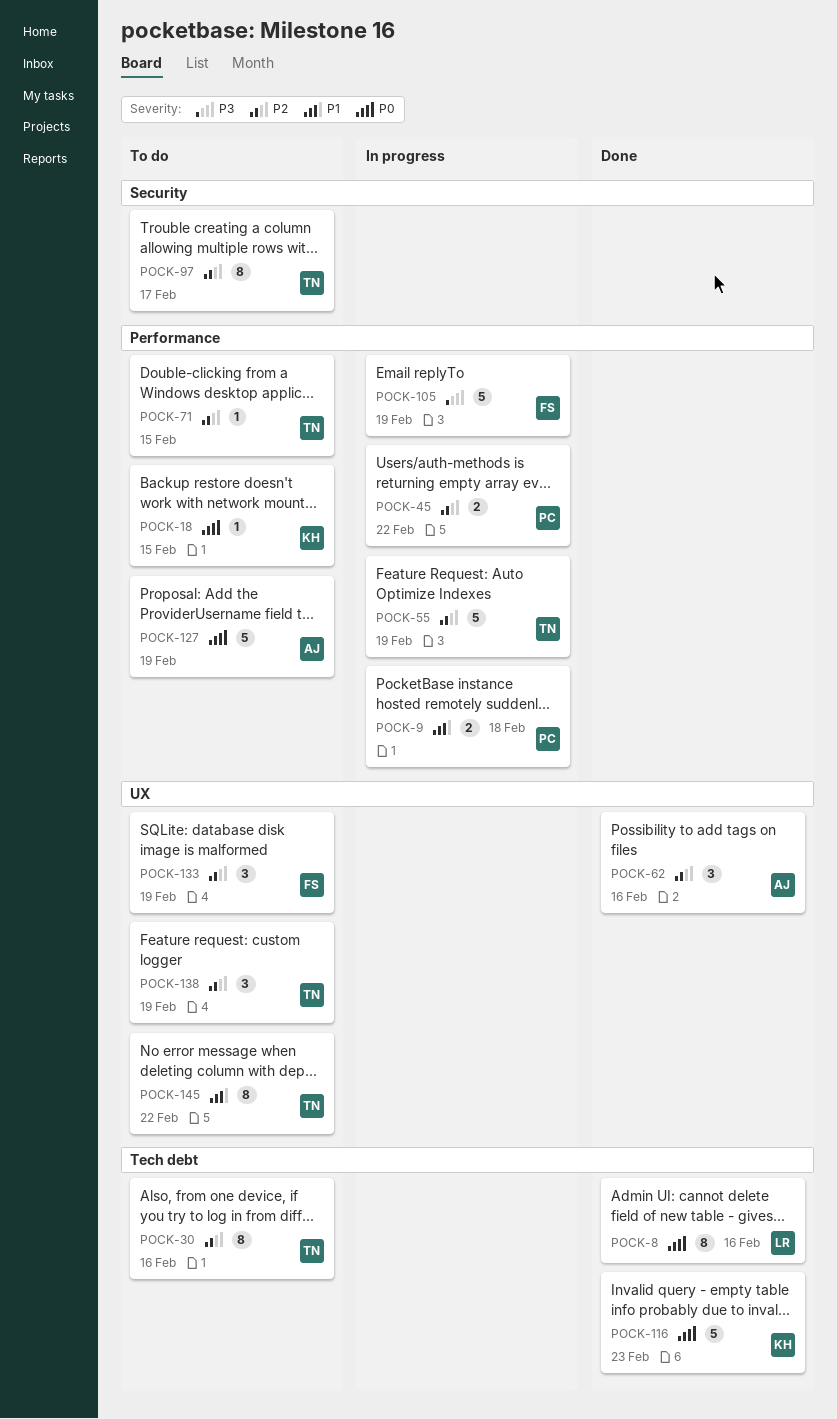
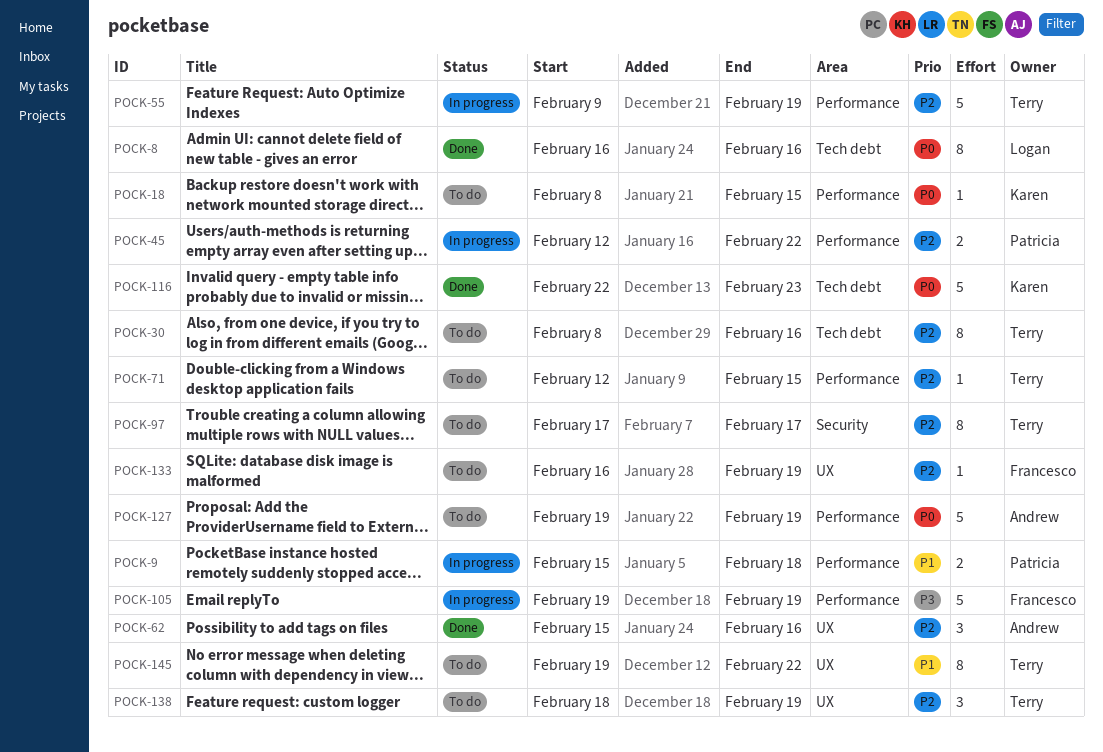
POCK-133, estimate: 3 -> 1

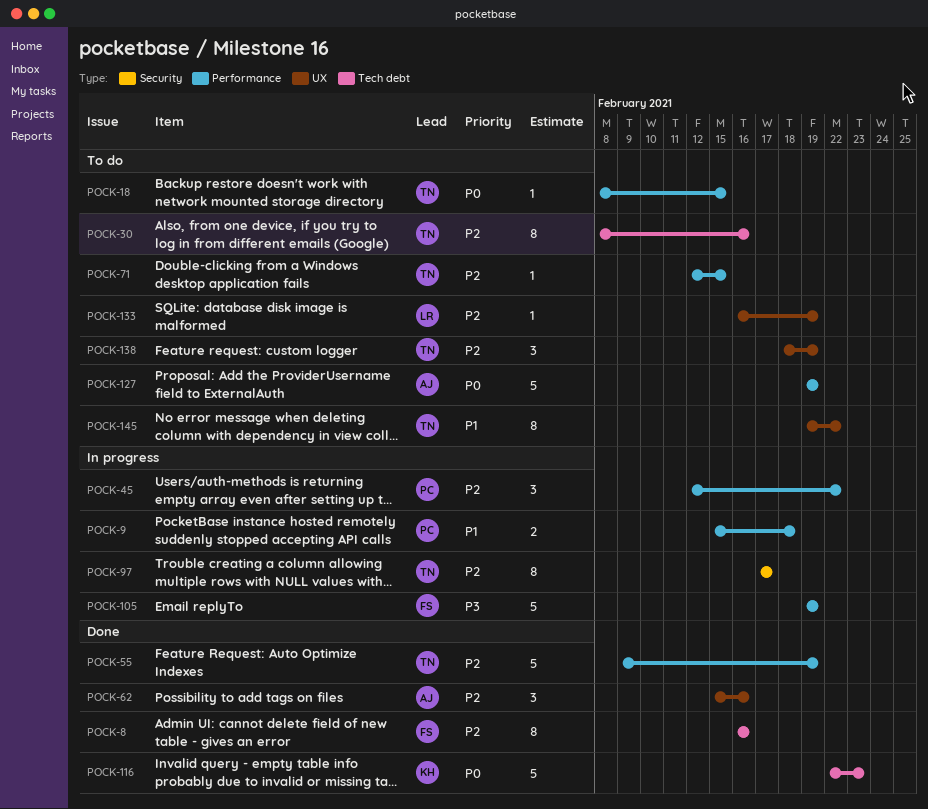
POCK-8, owner: Logan -> Francesco
POCK-8, priority: P0 -> P2
POCK-18, owner: Karen -> Terry
POCK-45, estimate: 2 -> 3
POCK-55, status: In progress -> Done
POCK-97, status: To do -> In progress
POCK-133, owner: Francesco -> Logan

